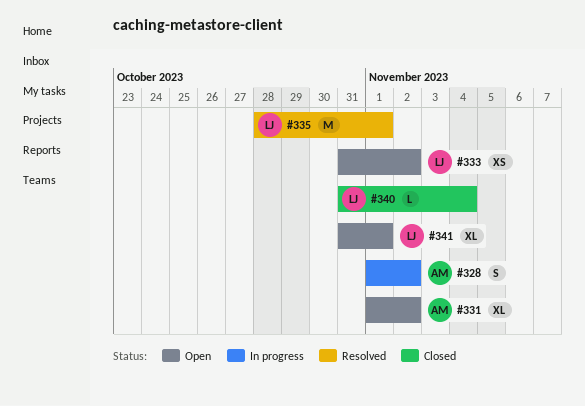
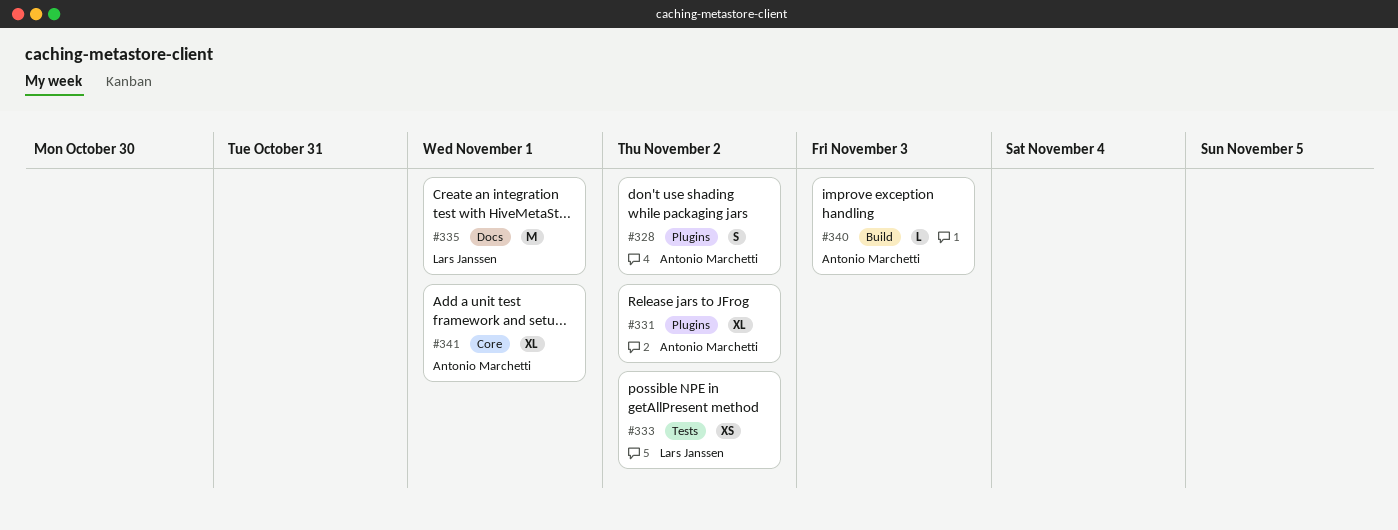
#340, owner: Lars Janssen -> Antonio Marchetti
#340, due: Nov 4 -> Nov 3
#341, owner: Lars Janssen -> Antonio Marchetti

